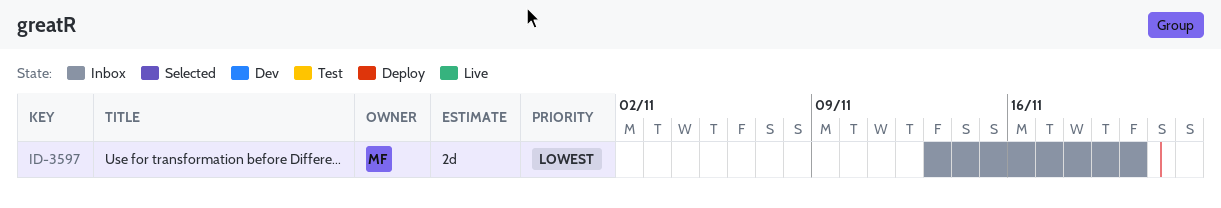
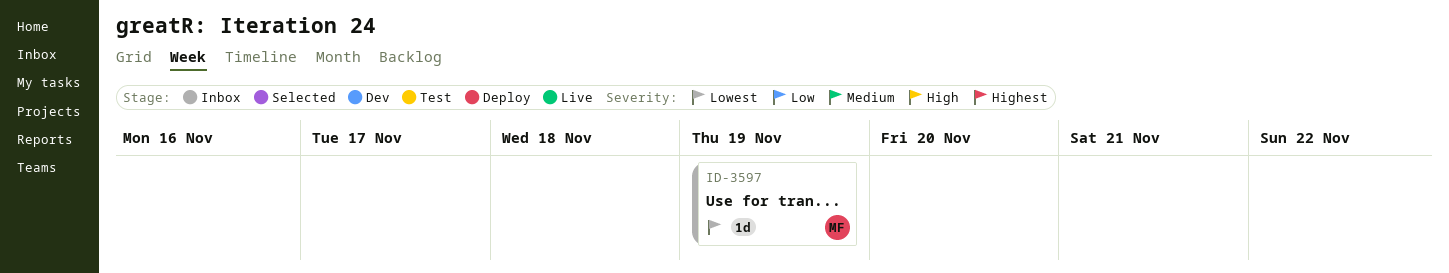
ID-3597, estimate: 2d -> 1d
ID-3597, due: Nov 20 -> Nov 19

